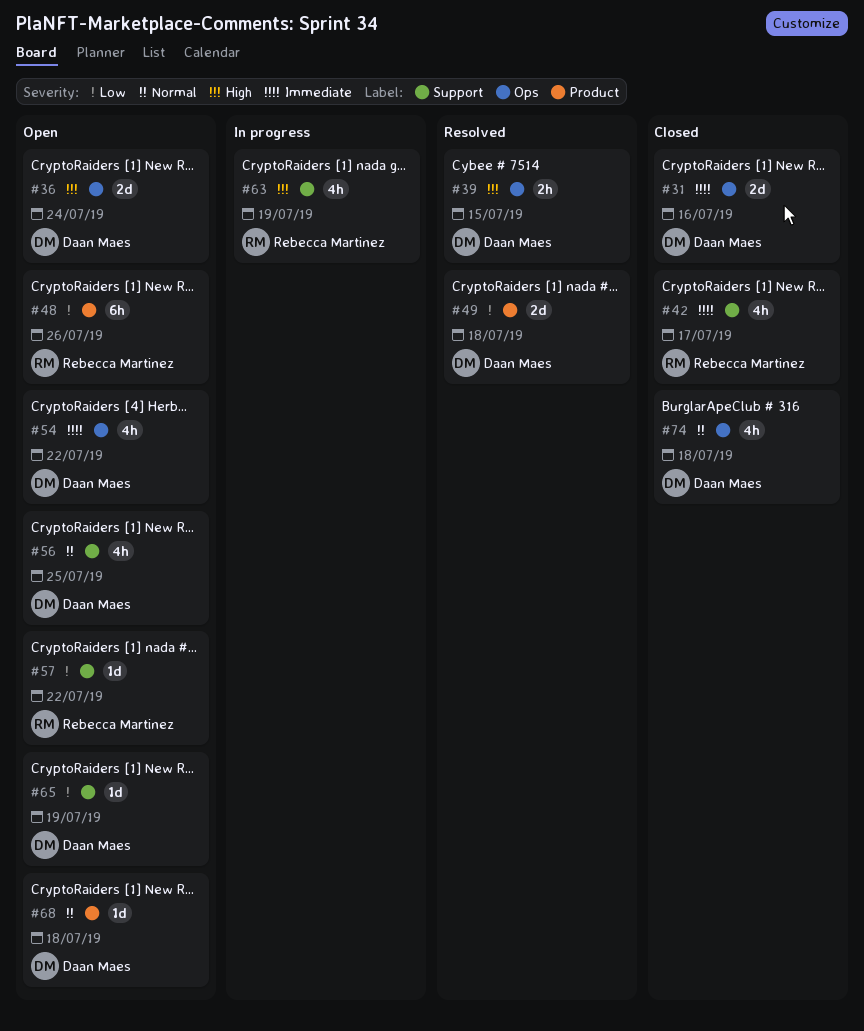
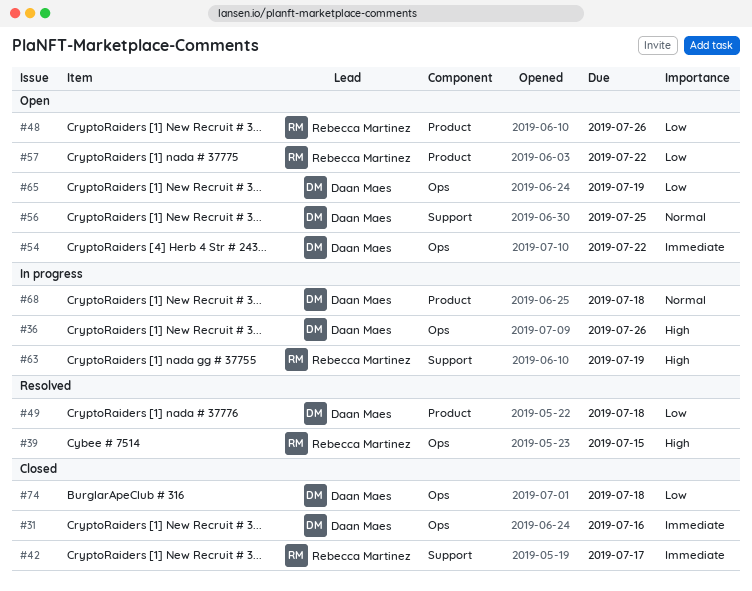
#36, status: Open -> In progress
#36, due: Jul 24 -> Jul 26
#39, owner: Daan Maes -> Rebecca Martinez
#57, label: Support -> Product
#65, label: Support -> Ops
#68, status: Open -> In progress
#74, priority: Normal -> Low

